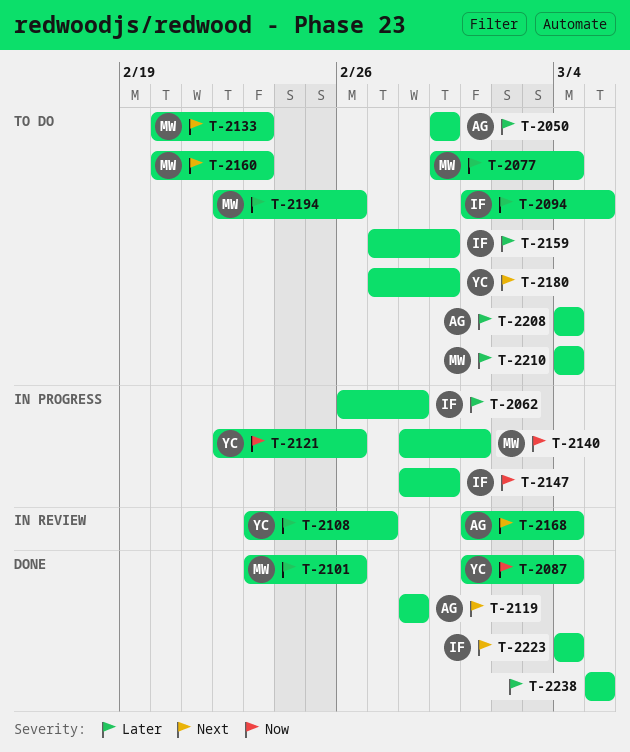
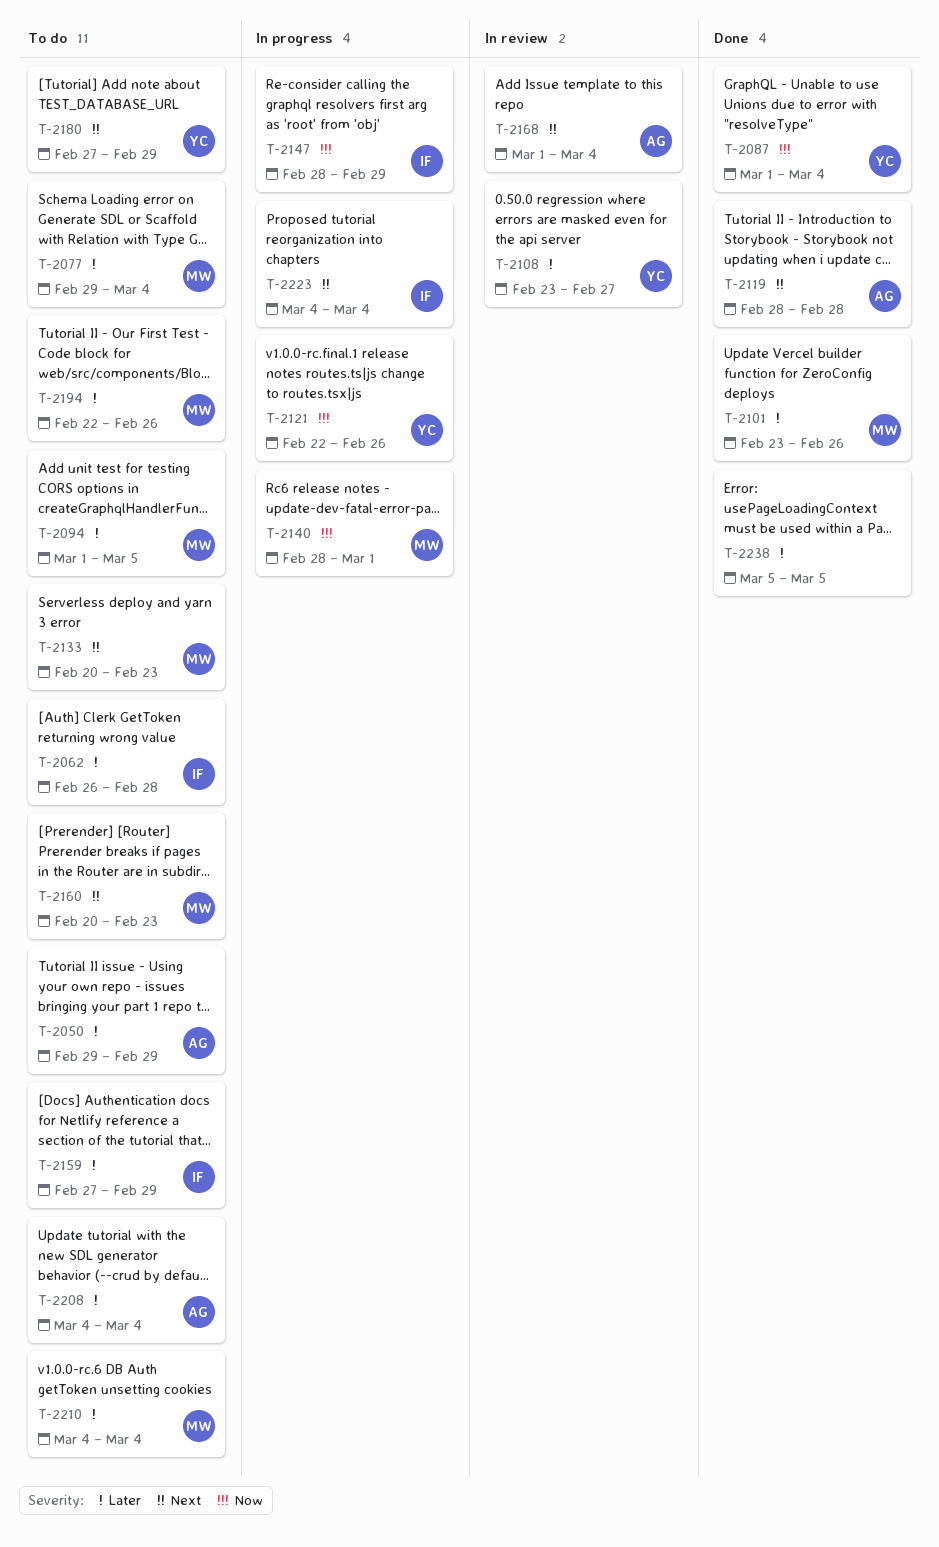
T-2062, status: In progress -> To do
T-2094, owner: IF -> MW
T-2223, status: Done -> In progress

